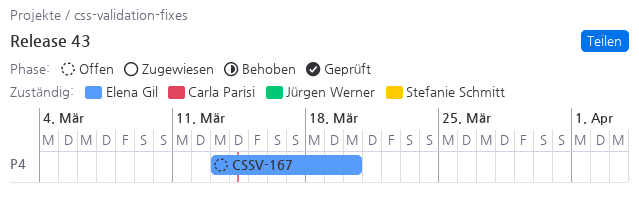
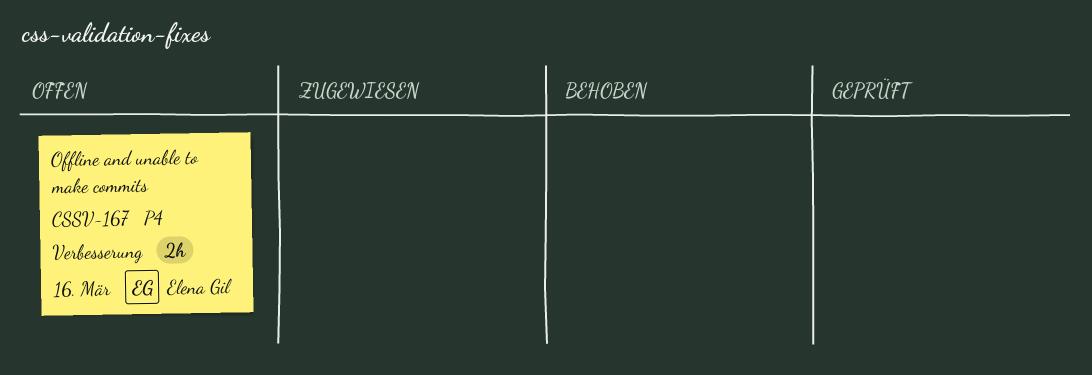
CSSV-167, due: Mar 20 -> Mar 16

